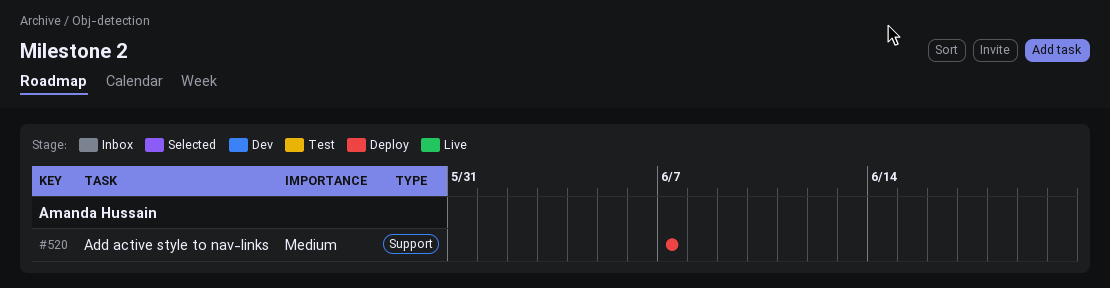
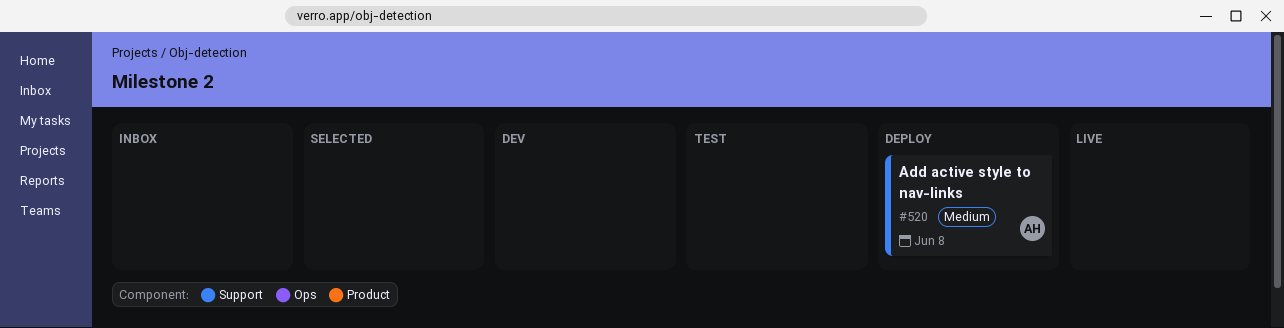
#520, due: Jun 7 -> Jun 8

